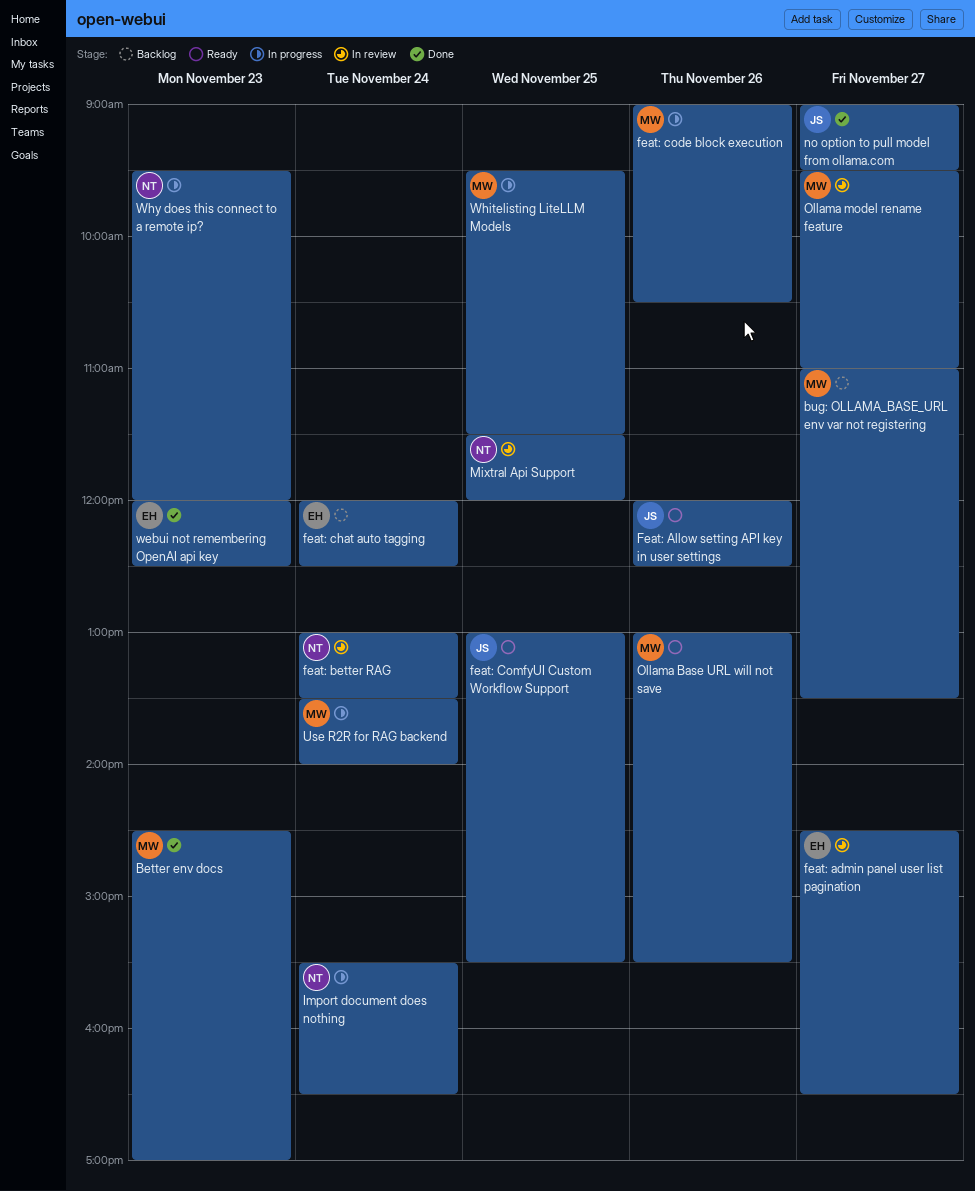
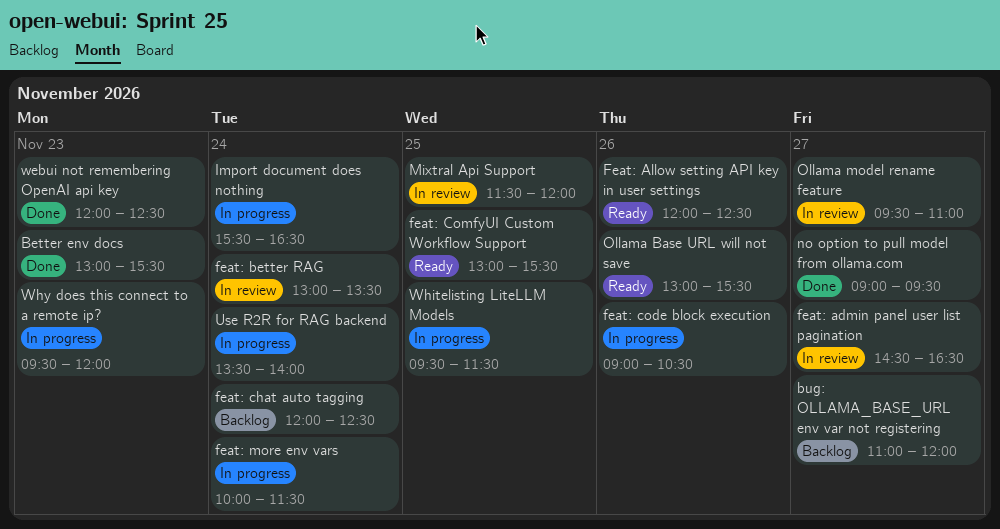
Better env docs, begins: 14:30 -> 13:00
Better env docs, ends: 17:00 -> 15:30
bug: OLLAMA_BASE_URL env var not registering, ends: 13:30 -> 12:00
feat: more env vars: none -> present

